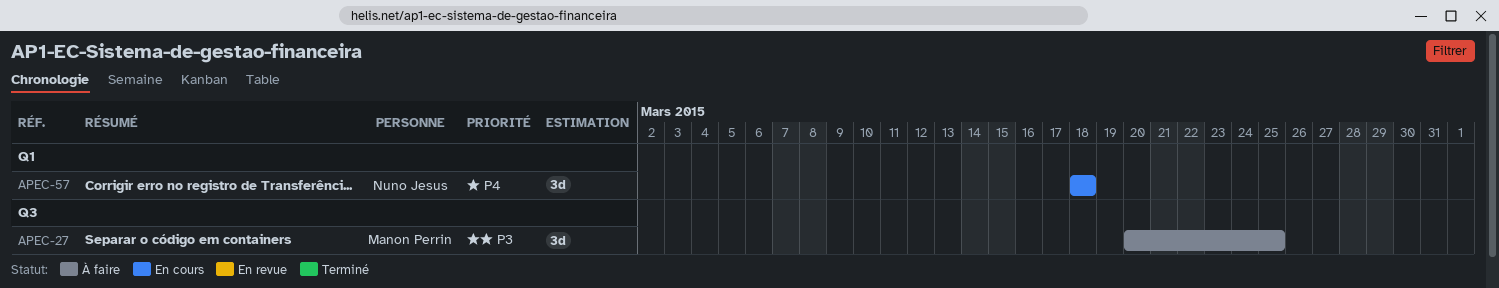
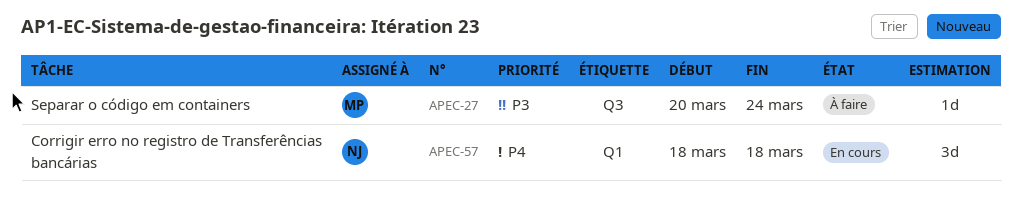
APEC-27, estimate: 3d -> 1d
APEC-27, due: Mar 25 -> Mar 24

